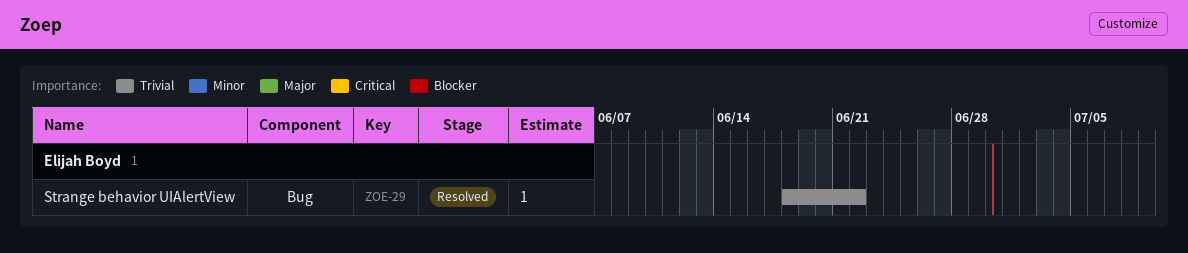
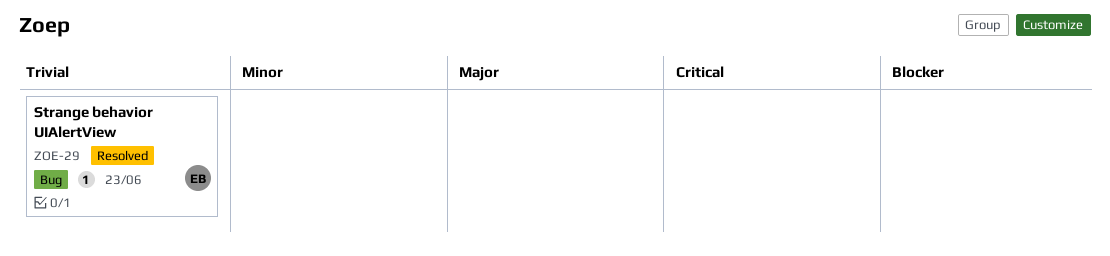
ZOE-29, due: Jun 22 -> Jun 23

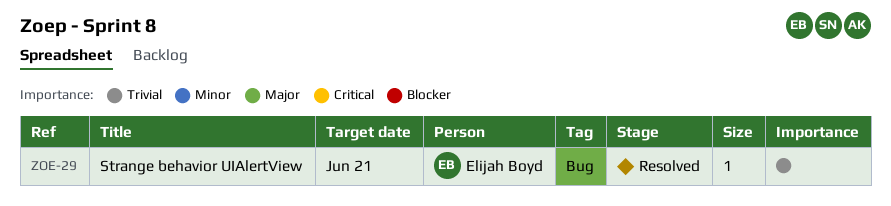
ZOE-29, due: Jun 23 -> Jun 21

